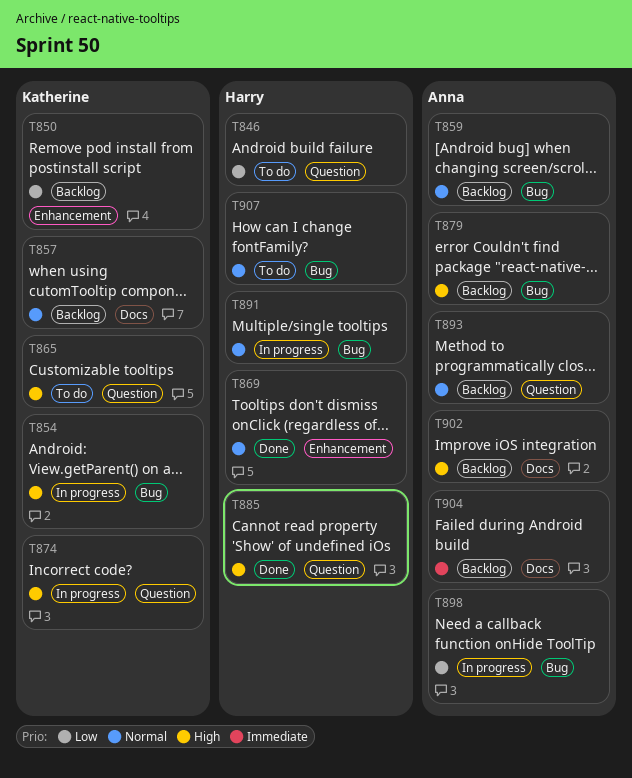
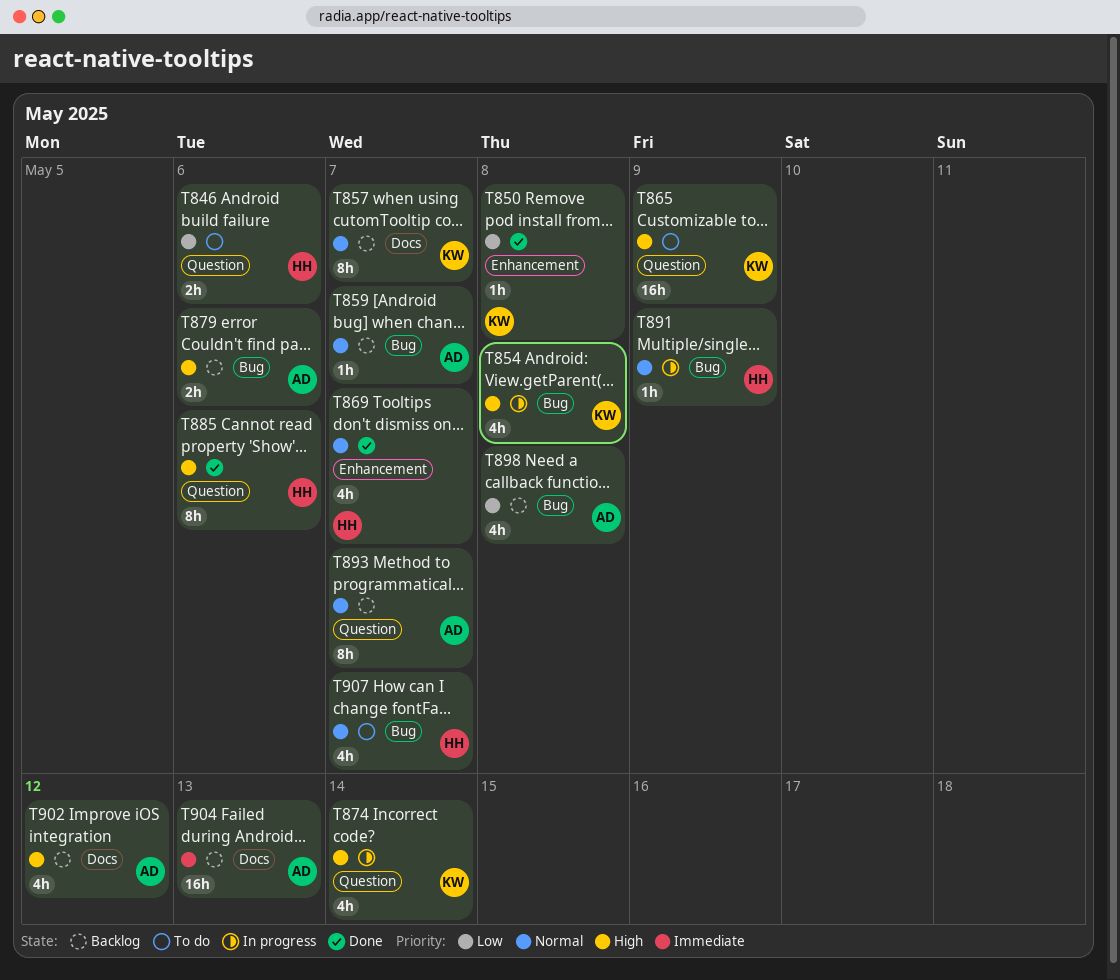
T850, status: Backlog -> Done
T898, status: In progress -> Backlog

